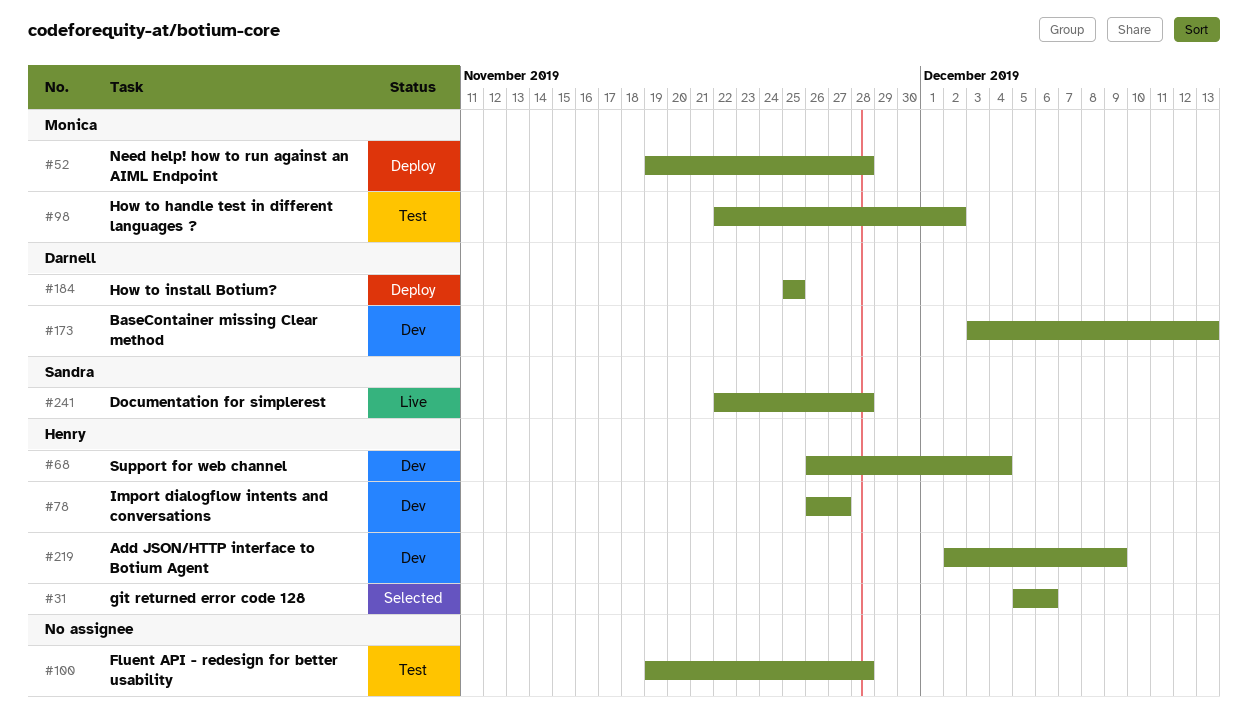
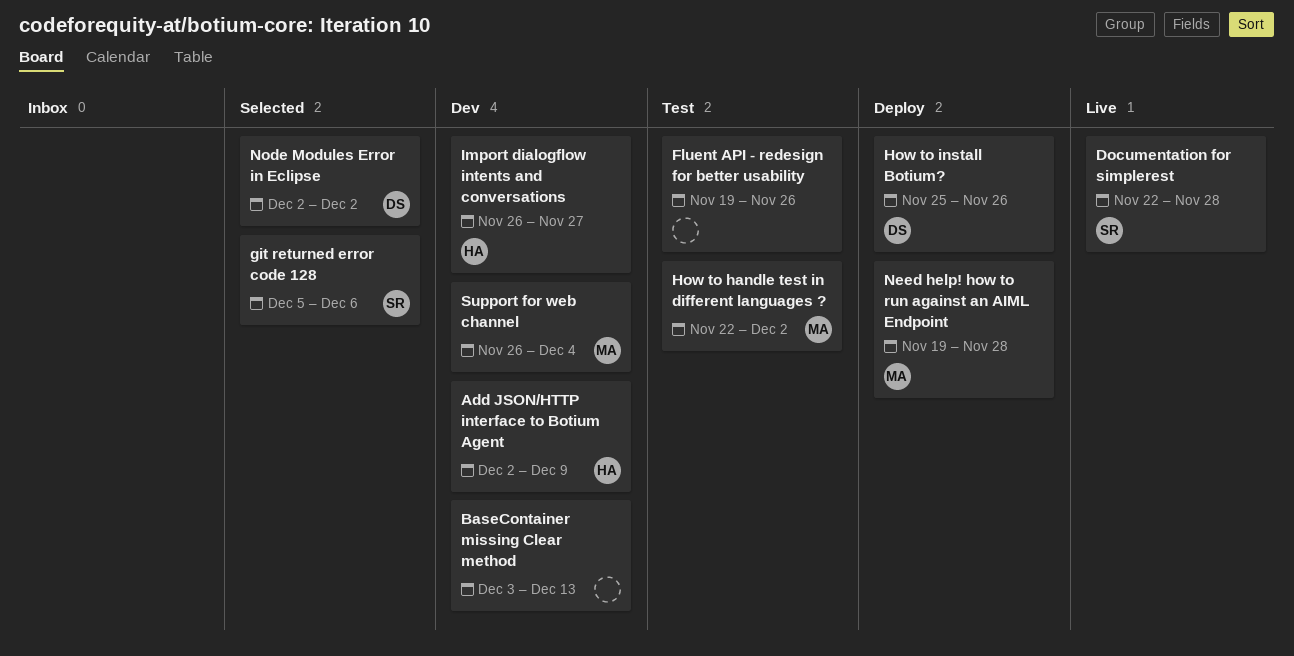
BaseContainer missing Clear method, owner: Darnell -> none
Fluent API - redesign for better usability, due: Nov 28 -> Nov 26
git returned error code 128, owner: Henry -> Sandra
How to install Botium?, due: Nov 25 -> Nov 26
Node Modules Error in Eclipse: none -> present
Support for web channel, owner: Henry -> Monica

